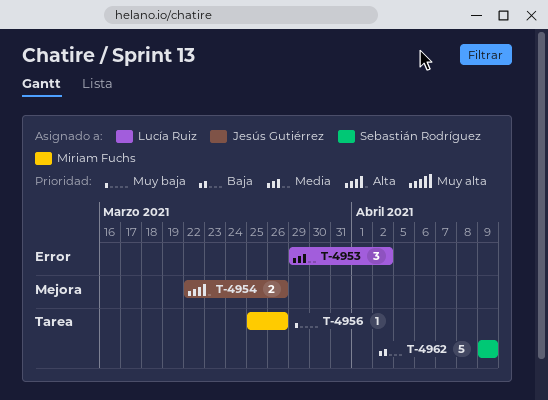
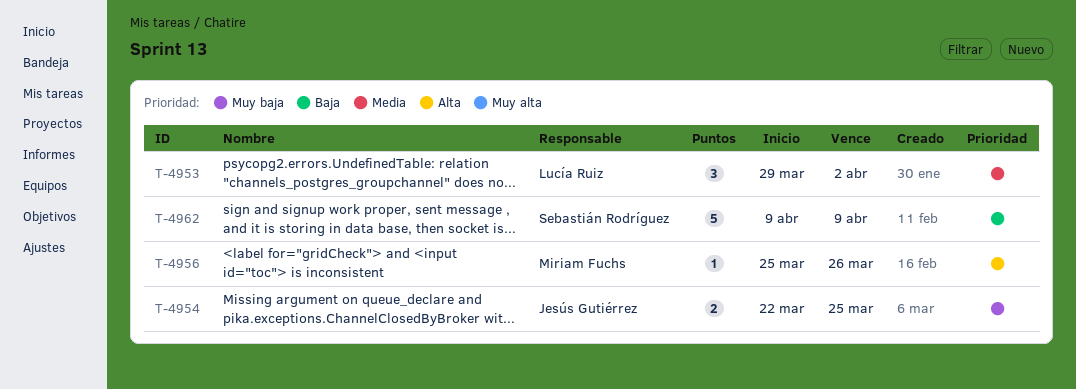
T-4954, priority: Alta -> Muy baja
T-4954, due: Mar 26 -> Mar 25
T-4956, priority: Muy baja -> Alta

